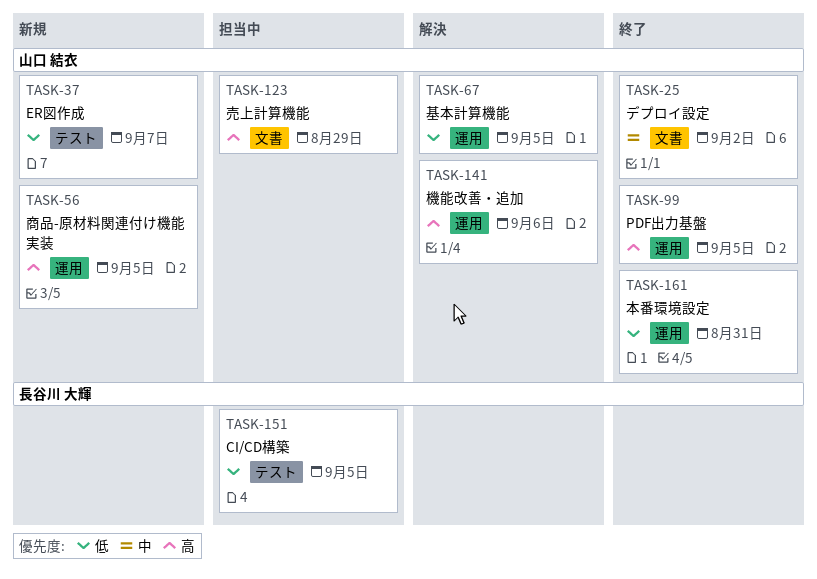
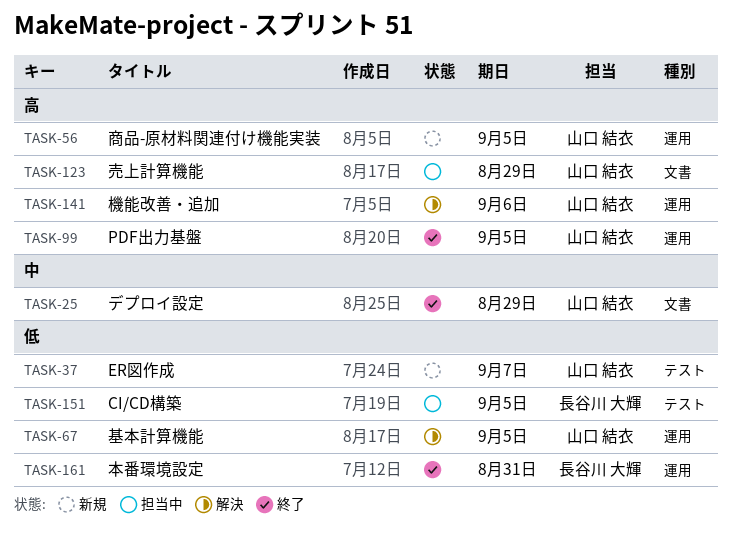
TASK-25, due: Sep 2 -> Aug 29
TASK-161, owner: 山口 結衣 -> 長谷川 大輝

